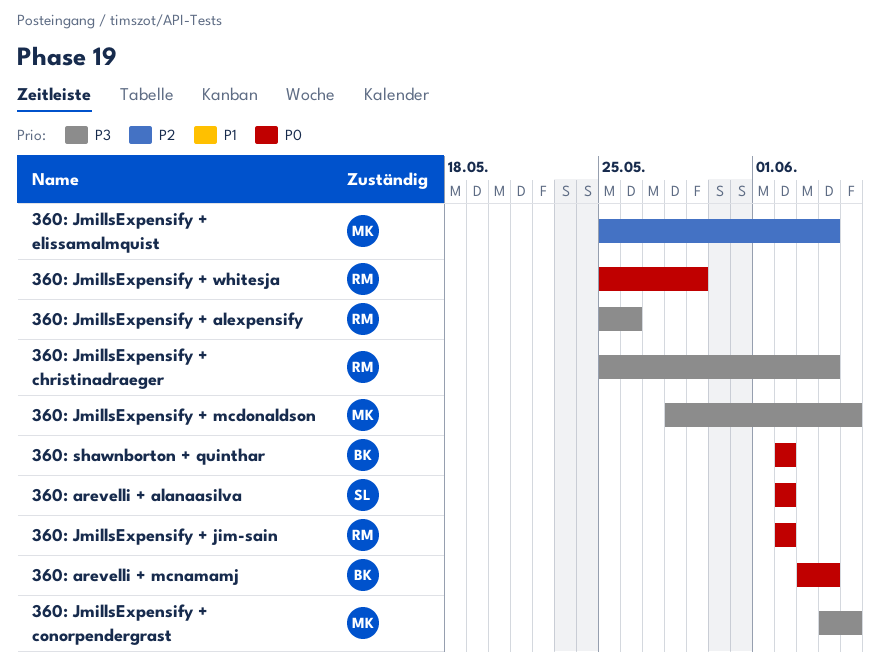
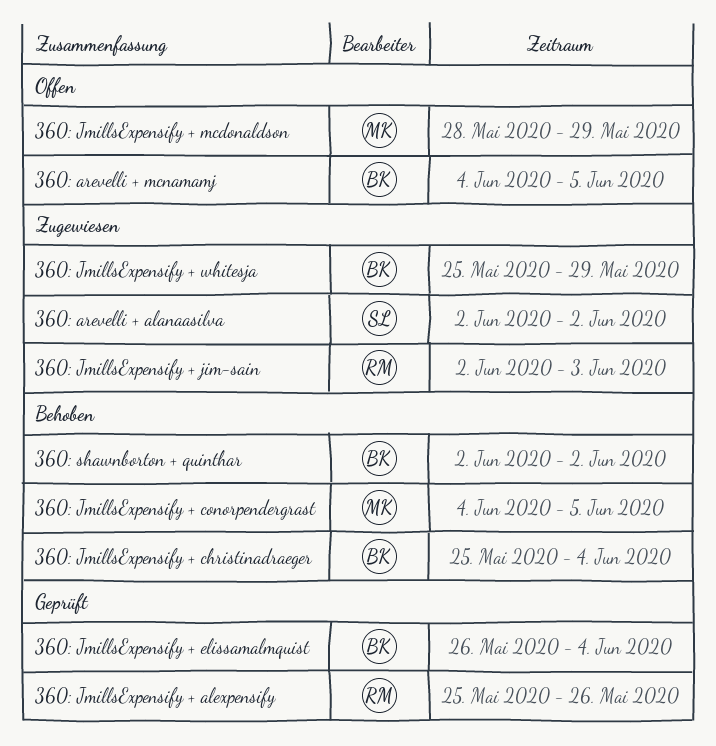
360: arevelli + mcnamamj, start: Jun 3 -> Jun 4
360: arevelli + mcnamamj, due: Jun 4 -> Jun 5
360: JmillsExpensify + christinadraeger, owner: RM -> BK
360: JmillsExpensify + elissamalmquist, owner: MK -> BK
360: JmillsExpensify + elissamalmquist, start: May 25 -> May 26
360: JmillsExpensify + jim-sain, due: Jun 2 -> Jun 3
360: JmillsExpensify + mcdonaldson, due: Jun 5 -> May 29
360: JmillsExpensify + whitesja, owner: RM -> BK

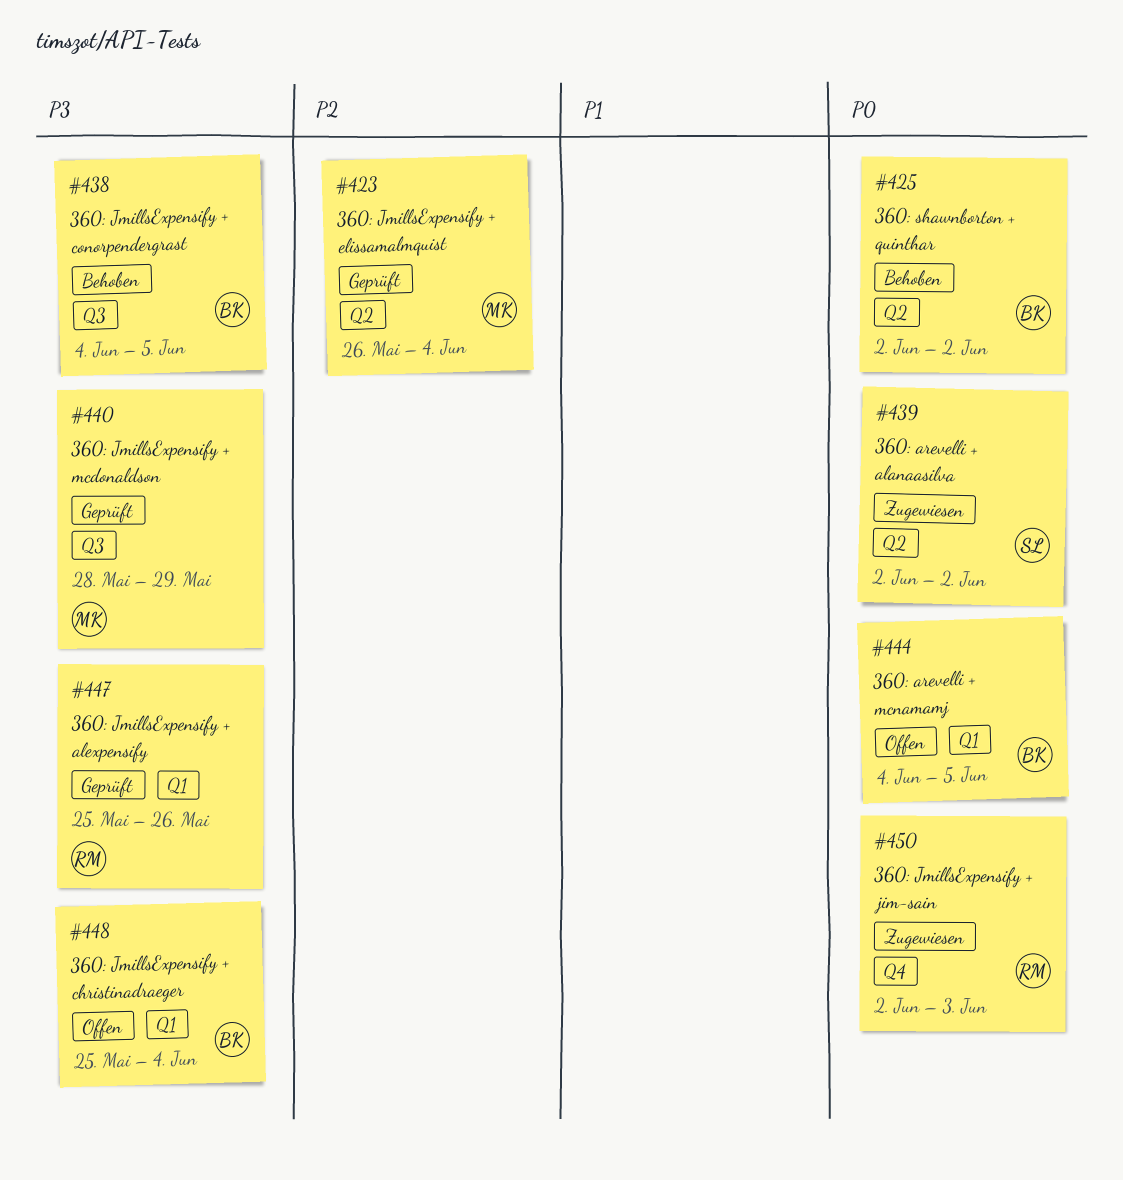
360: JmillsExpensify + christinadraeger, status: Behoben -> Offen
360: JmillsExpensify + conorpendergrast, owner: MK -> BK
360: JmillsExpensify + elissamalmquist, owner: BK -> MK
360: JmillsExpensify + mcdonaldson, status: Offen -> Geprüft
360: JmillsExpensify + whitesja: present -> none

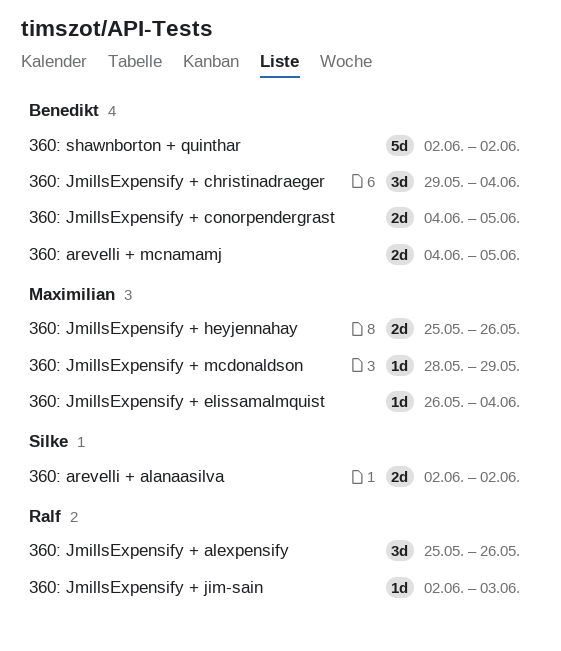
360: JmillsExpensify + christinadraeger, start: May 25 -> May 29
360: JmillsExpensify + heyjennahay: none -> present

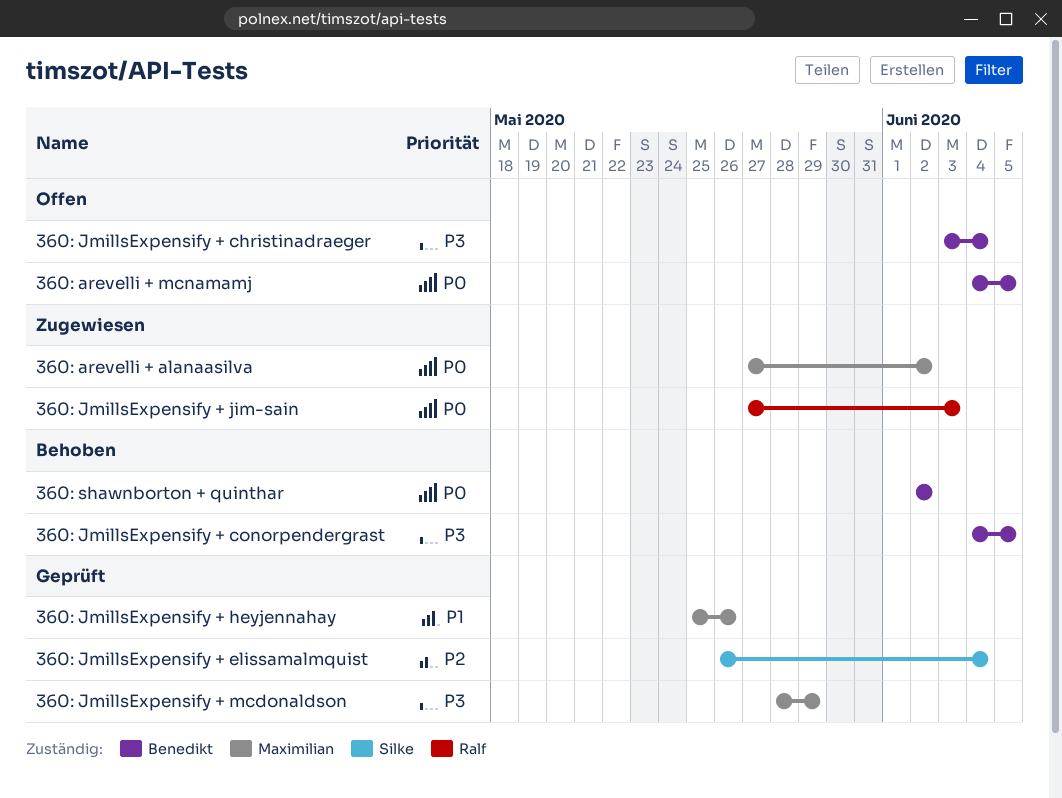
360: arevelli + alanaasilva, owner: Silke -> Maximilian
360: arevelli + alanaasilva, start: Jun 2 -> May 27
360: JmillsExpensify + alexpensify: present -> none
360: JmillsExpensify + christinadraeger, start: May 29 -> Jun 3
360: JmillsExpensify + elissamalmquist, owner: Maximilian -> Silke
360: JmillsExpensify + jim-sain, start: Jun 2 -> May 27

